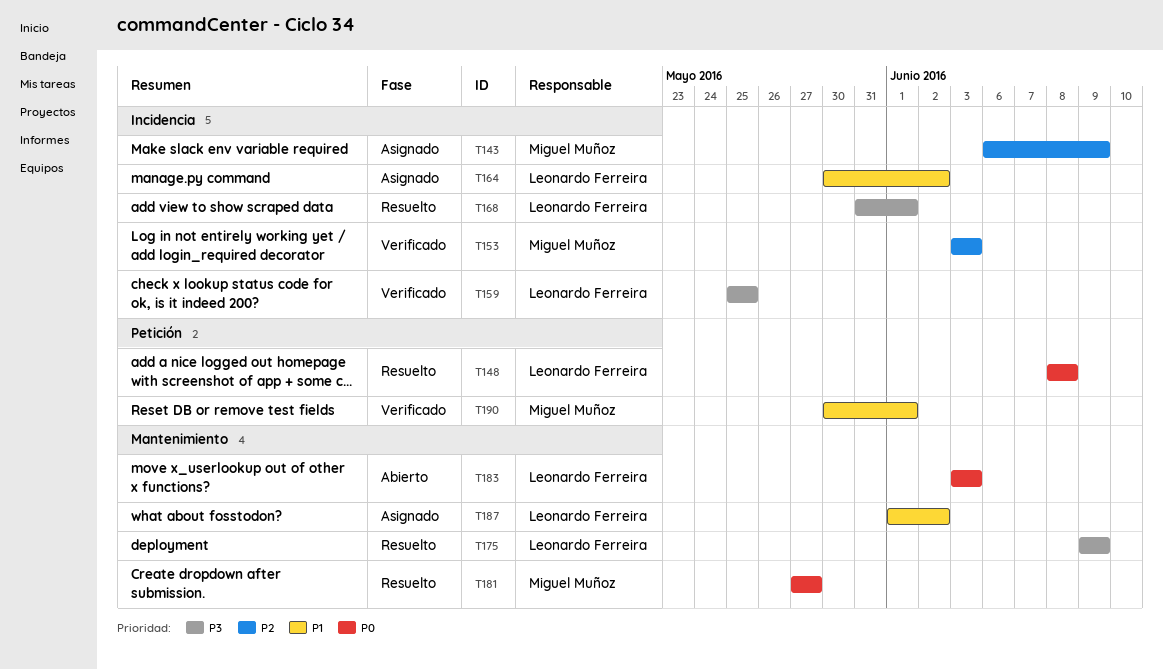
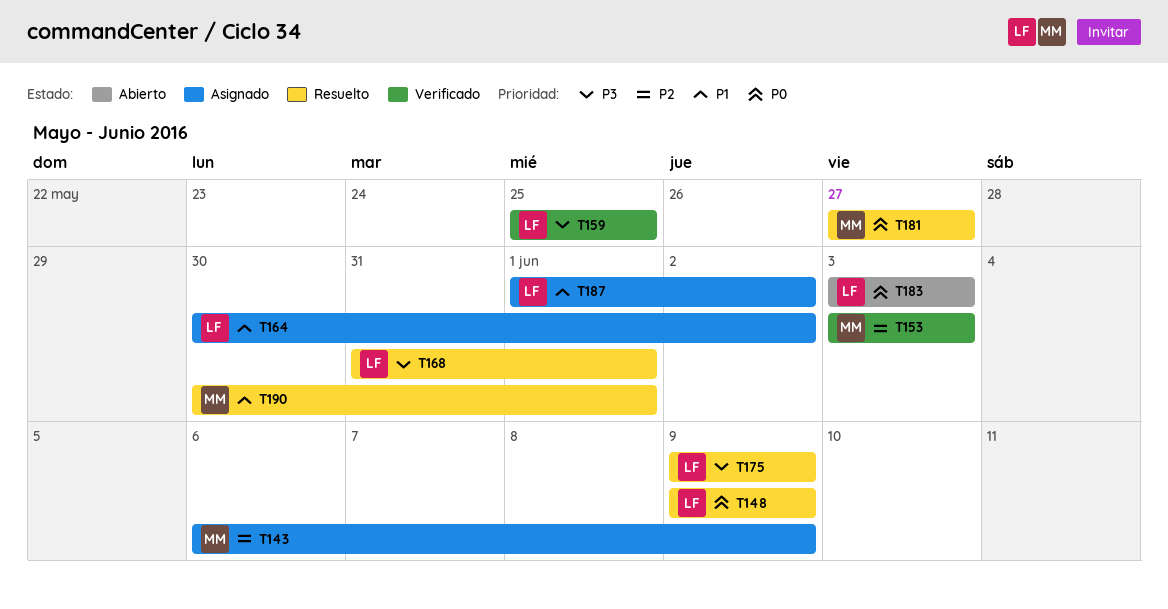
T148, start: Jun 8 -> Jun 9
T148, due: Jun 8 -> Jun 9
T190, status: Verificado -> Resuelto

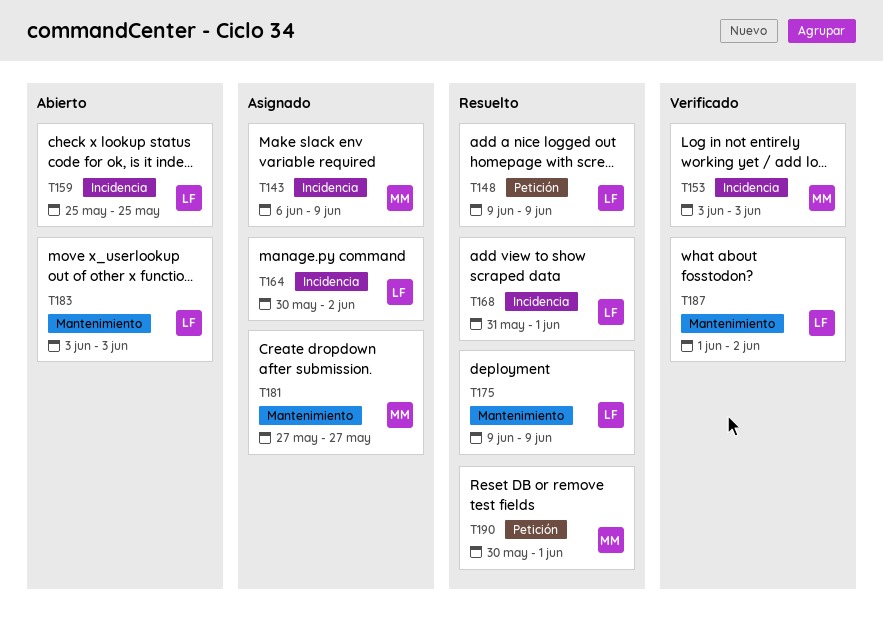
T159, status: Verificado -> Abierto
T181, status: Resuelto -> Asignado
T187, status: Asignado -> Verificado

